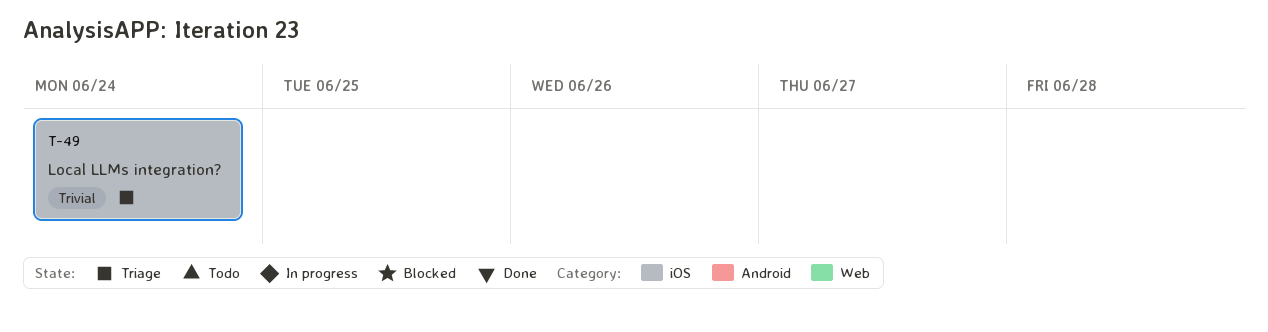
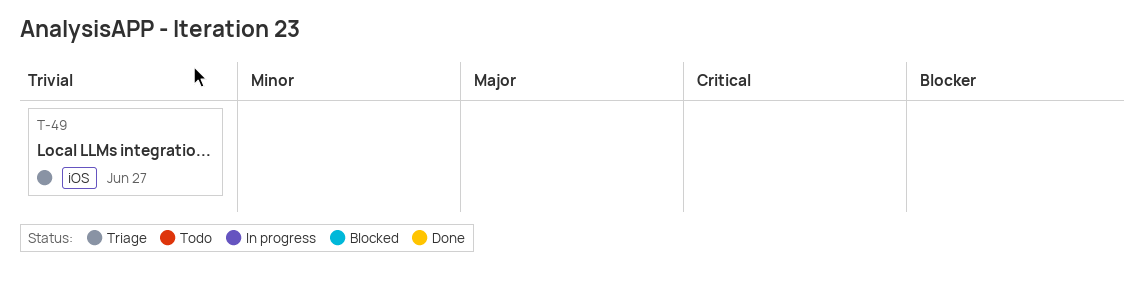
T-49, due: Jun 24 -> Jun 27

